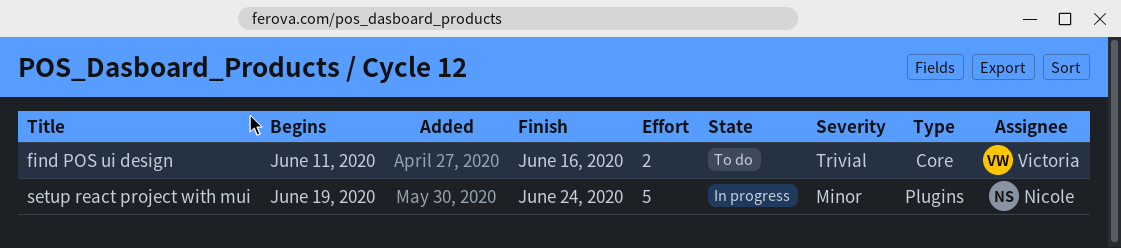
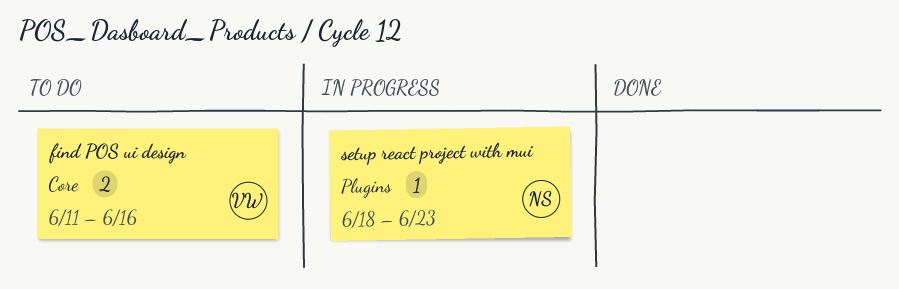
setup react project with mui, estimate: 5 -> 1
setup react project with mui, start: Jun 19 -> Jun 18
setup react project with mui, due: Jun 24 -> Jun 23

